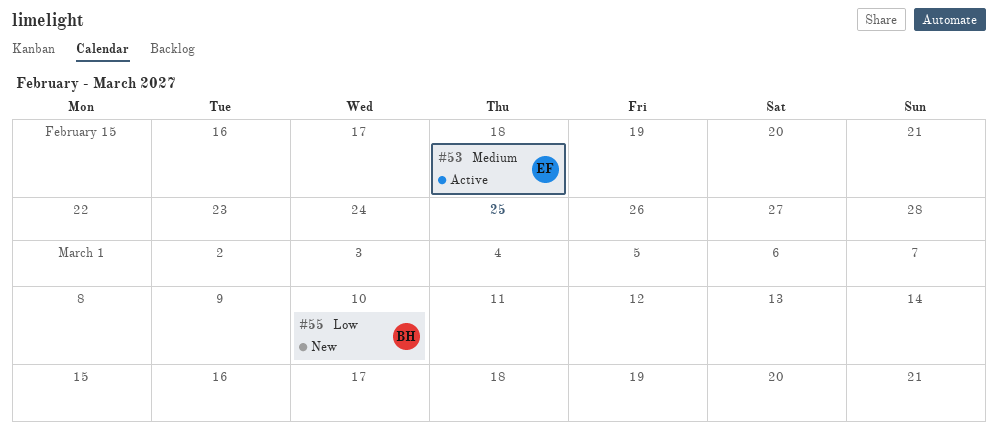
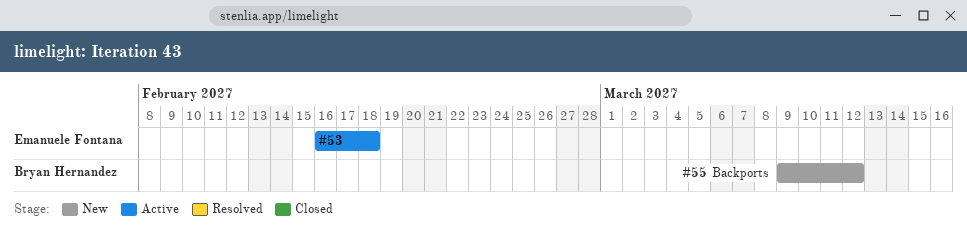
#55, due: Mar 10 -> Mar 12

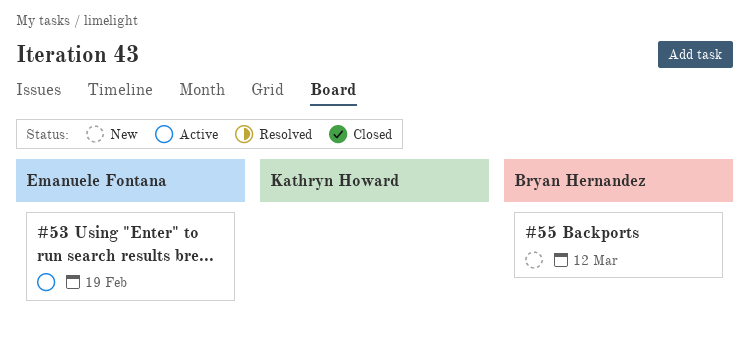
#53, due: Feb 18 -> Feb 19

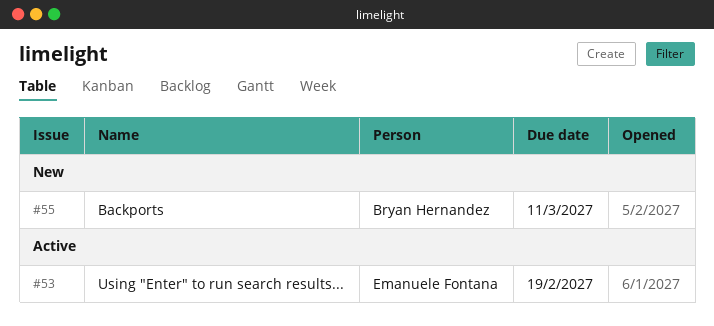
#55, due: Mar 12 -> Mar 11

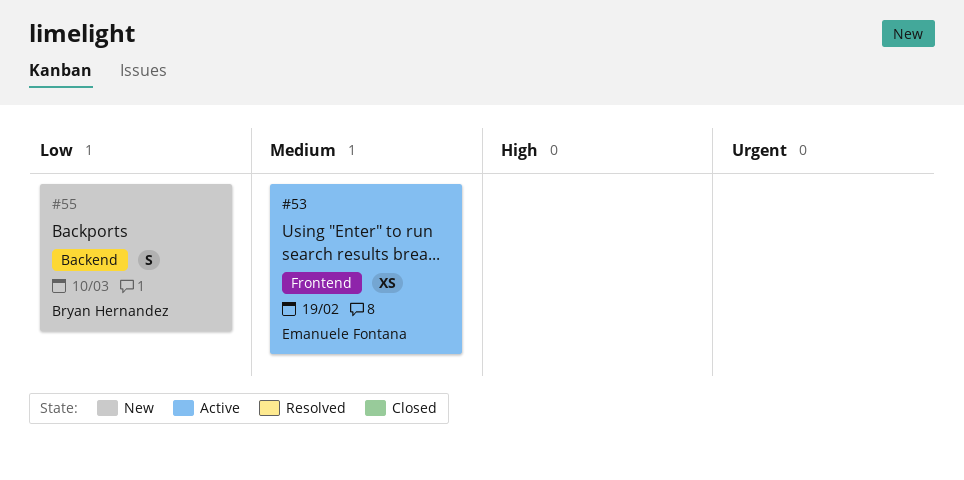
#55, due: Mar 11 -> Mar 10

